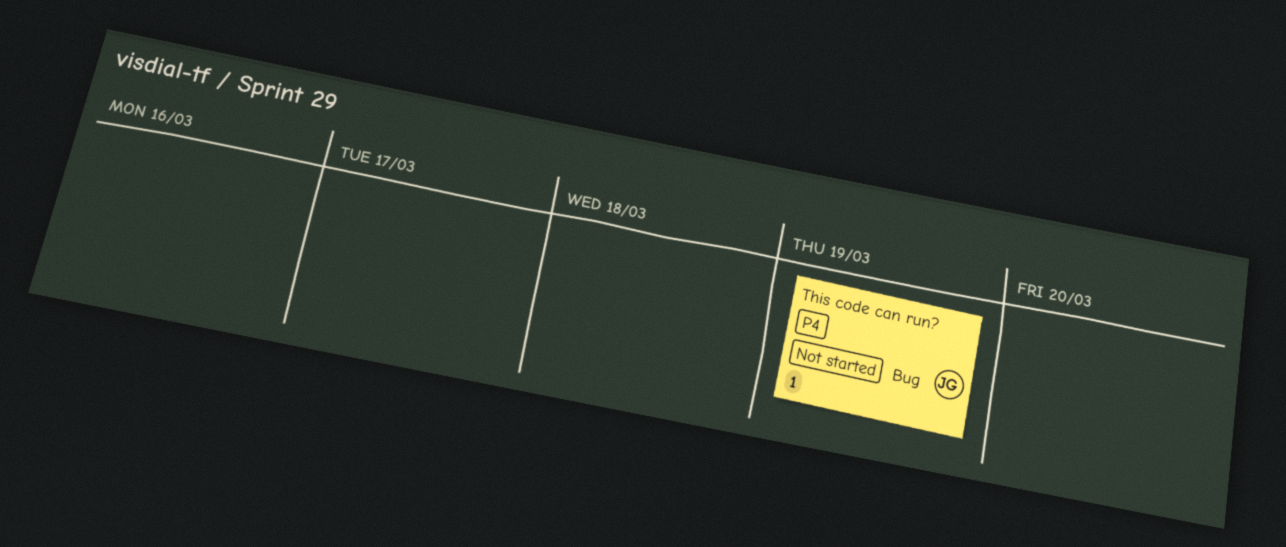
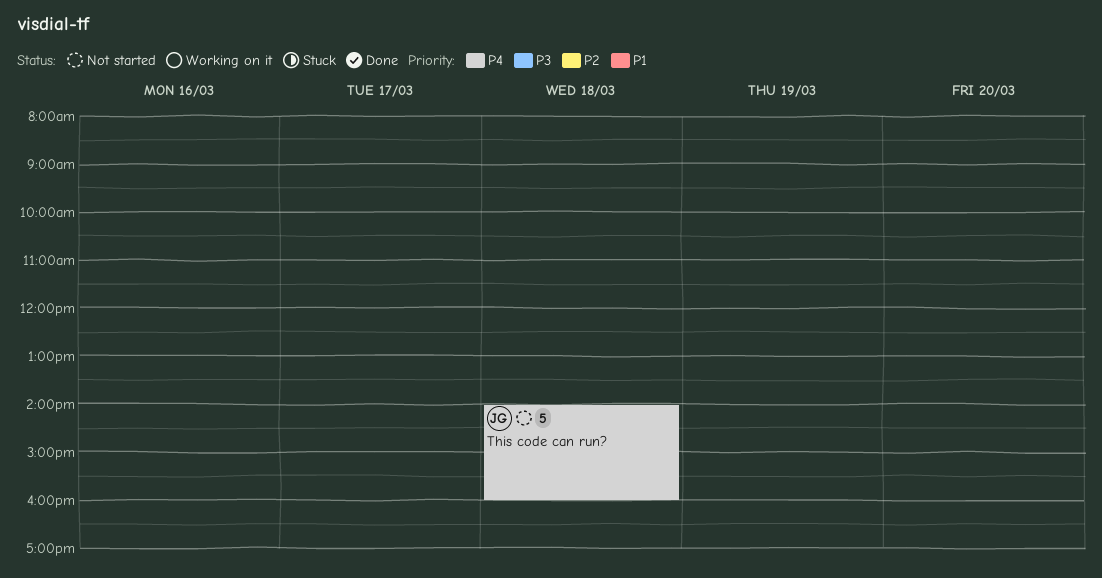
This code can run?, estimate: 1 -> 5
This code can run?, day: Mar 19 -> Mar 18

